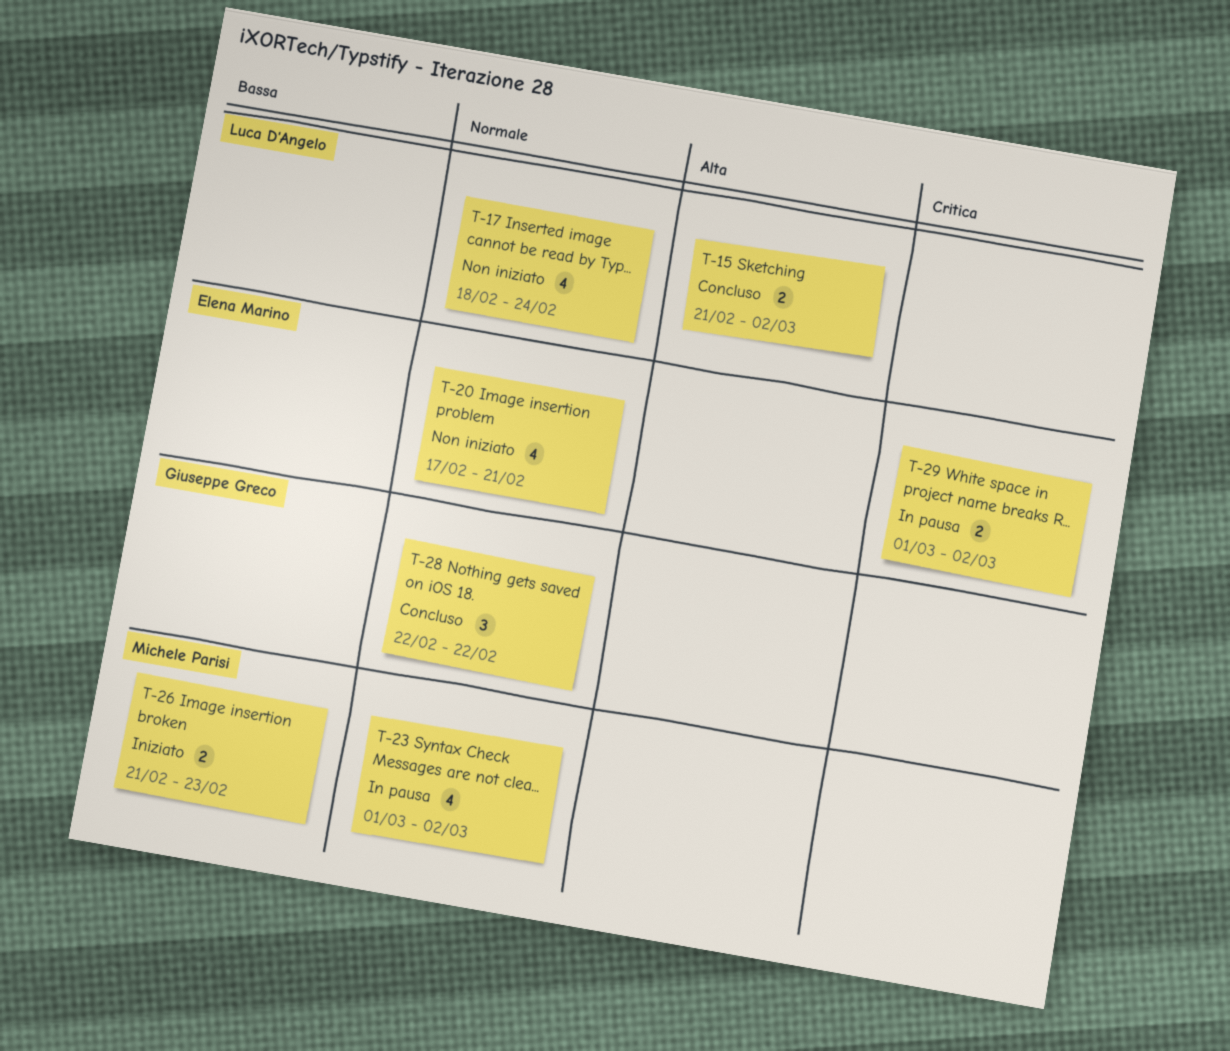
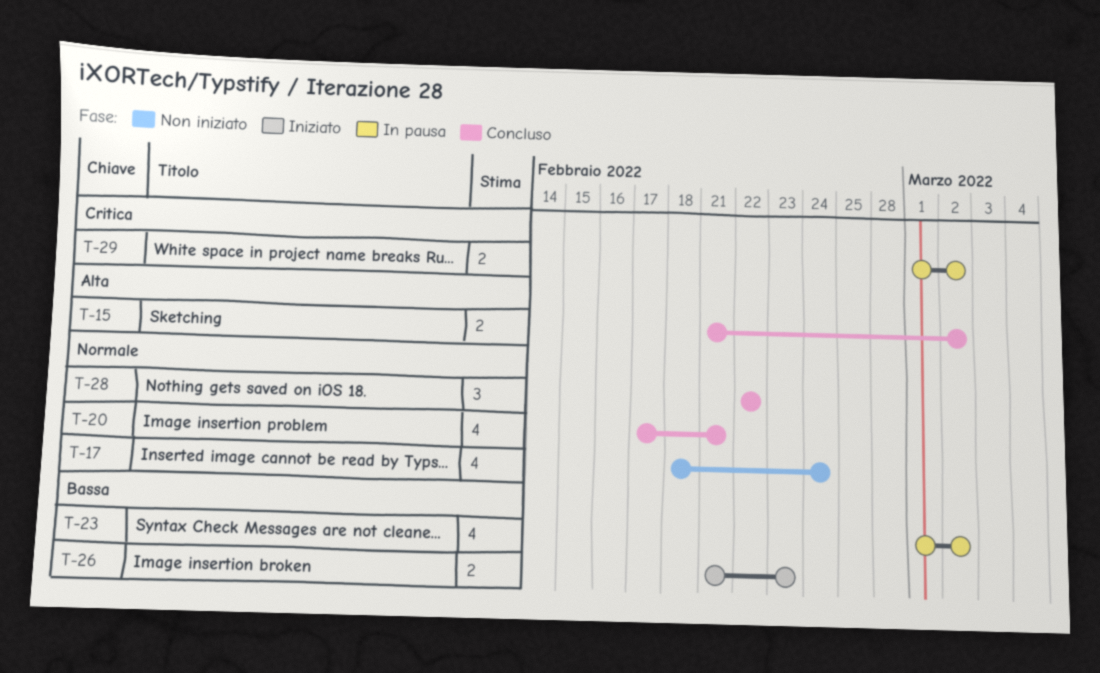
T-20, status: Non iniziato -> Concluso
T-23, priority: Normale -> Bassa

